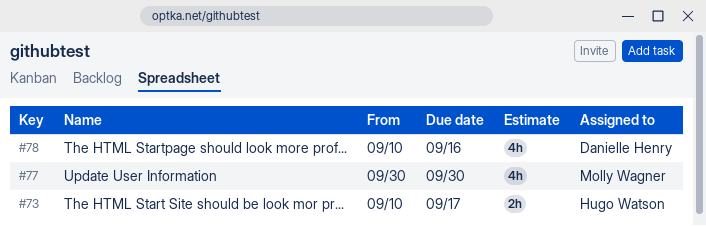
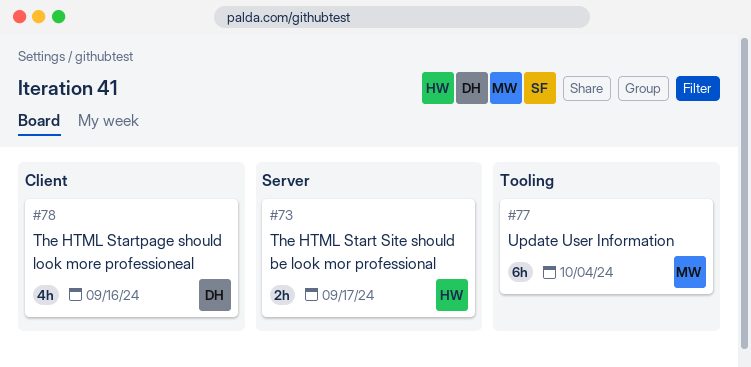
#77, estimate: 4h -> 6h
#77, due: Sep 30 -> Oct 4

